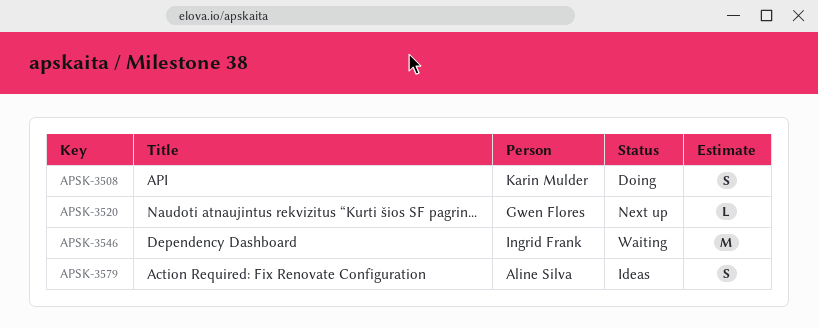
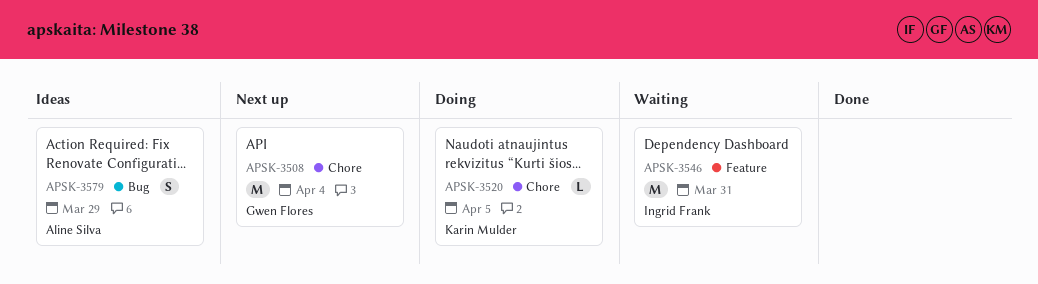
APSK-3508, status: Doing -> Next up
APSK-3508, owner: Karin Mulder -> Gwen Flores
APSK-3508, estimate: S -> M
APSK-3520, status: Next up -> Doing
APSK-3520, owner: Gwen Flores -> Karin Mulder

